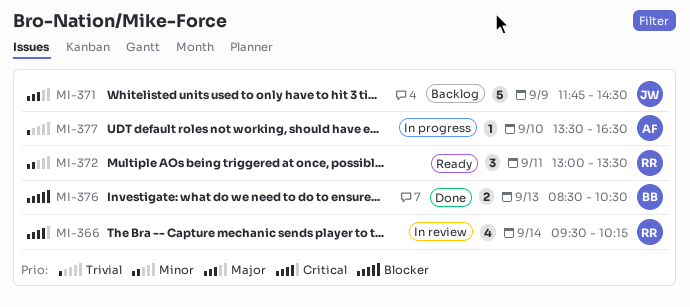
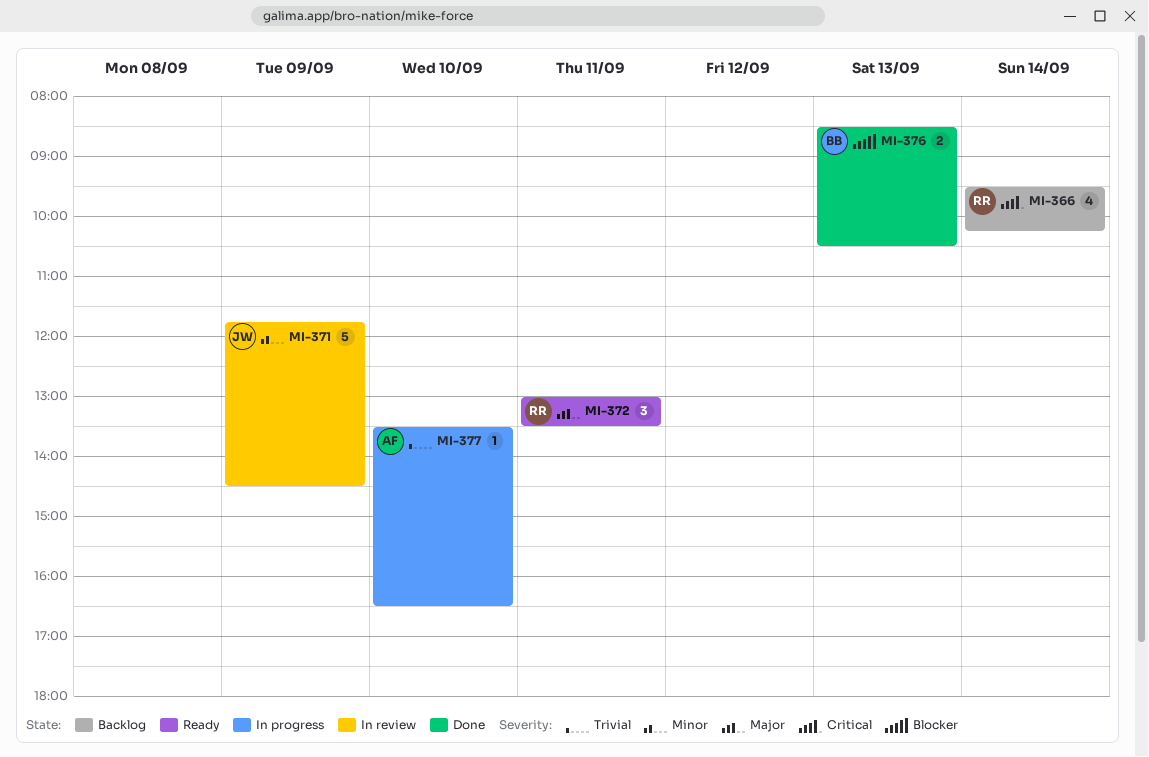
MI-366, status: In review -> Backlog
MI-371, status: Backlog -> In review
MI-371, priority: Major -> Minor
MI-372, priority: Minor -> Major

